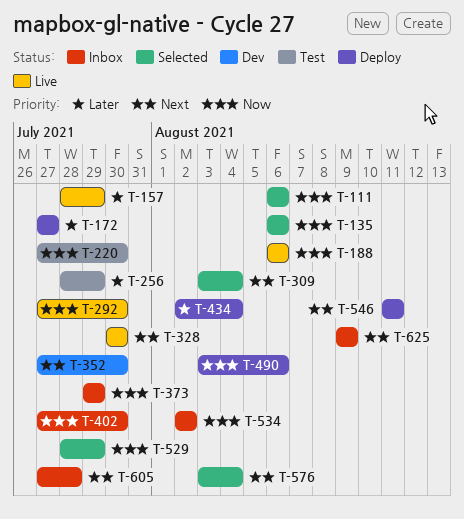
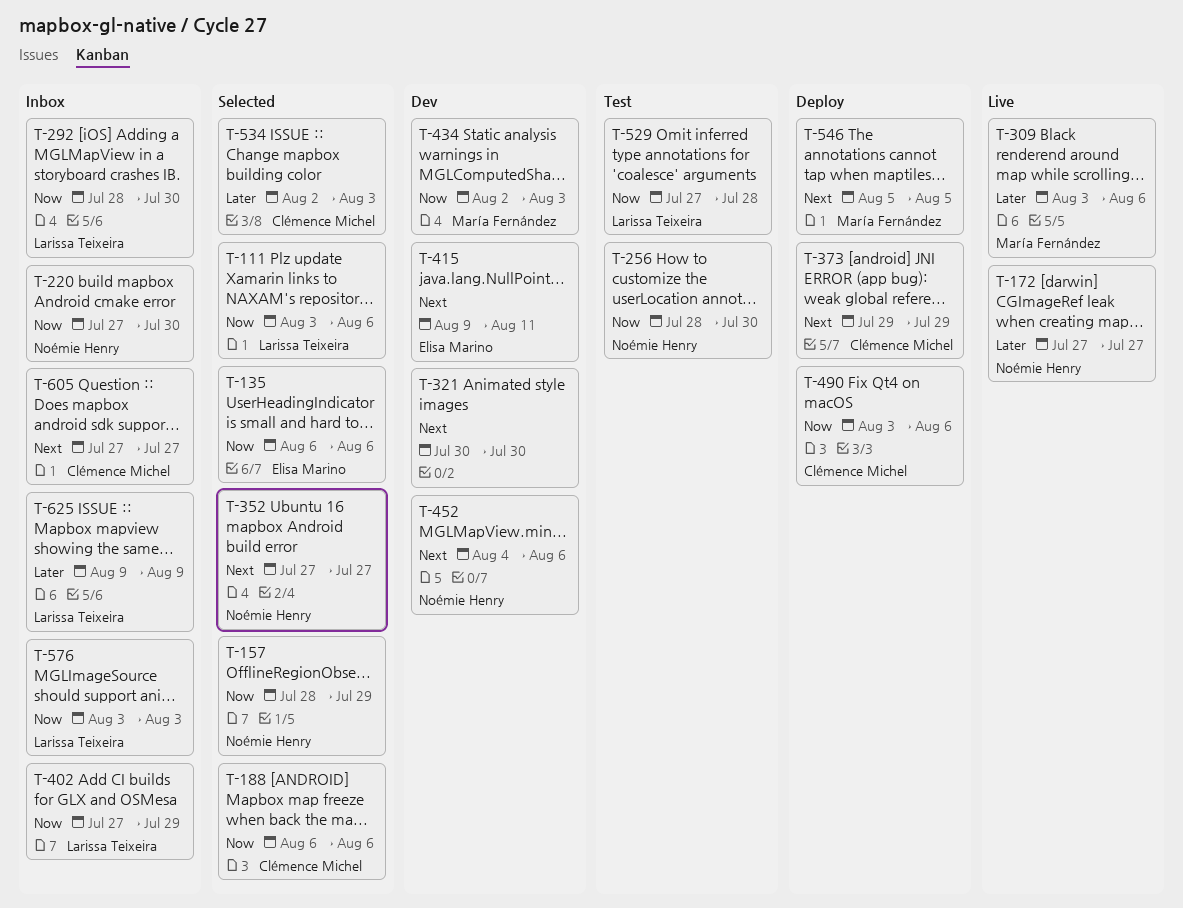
T-111, start: Aug 6 -> Aug 3
T-157, status: Live -> Selected
T-157, priority: Later -> Now
T-172, status: Deploy -> Live
T-188, status: Live -> Selected
T-220, status: Test -> Inbox
T-256, priority: Later -> Now
T-256, due: Jul 29 -> Jul 30
T-292, status: Live -> Inbox
T-292, start: Jul 27 -> Jul 28
T-309, status: Selected -> Live
T-309, priority: Next -> Later
T-309, due: Aug 4 -> Aug 6
T-321: none -> present
T-328: present -> none
T-352, status: Dev -> Selected
T-352, due: Jul 30 -> Jul 27
T-373, status: Inbox -> Deploy
T-373, priority: Now -> Next
T-402, due: Jul 30 -> Jul 29
T-415: none -> present
T-434, status: Deploy -> Dev
T-434, priority: Later -> Now
T-434, due: Aug 4 -> Aug 3
T-452: none -> present
T-529, status: Selected -> Test
T-529, start: Jul 28 -> Jul 27
T-529, due: Jul 29 -> Jul 28
T-534, status: Inbox -> Selected
T-534, priority: Now -> Later
T-534, due: Aug 2 -> Aug 3
T-546, start: Aug 11 -> Aug 5
T-546, due: Aug 11 -> Aug 5
T-576, status: Selected -> Inbox
T-576, priority: Next -> Now
T-576, due: Aug 4 -> Aug 3
T-605, due: Jul 28 -> Jul 27
T-625, priority: Next -> Later

